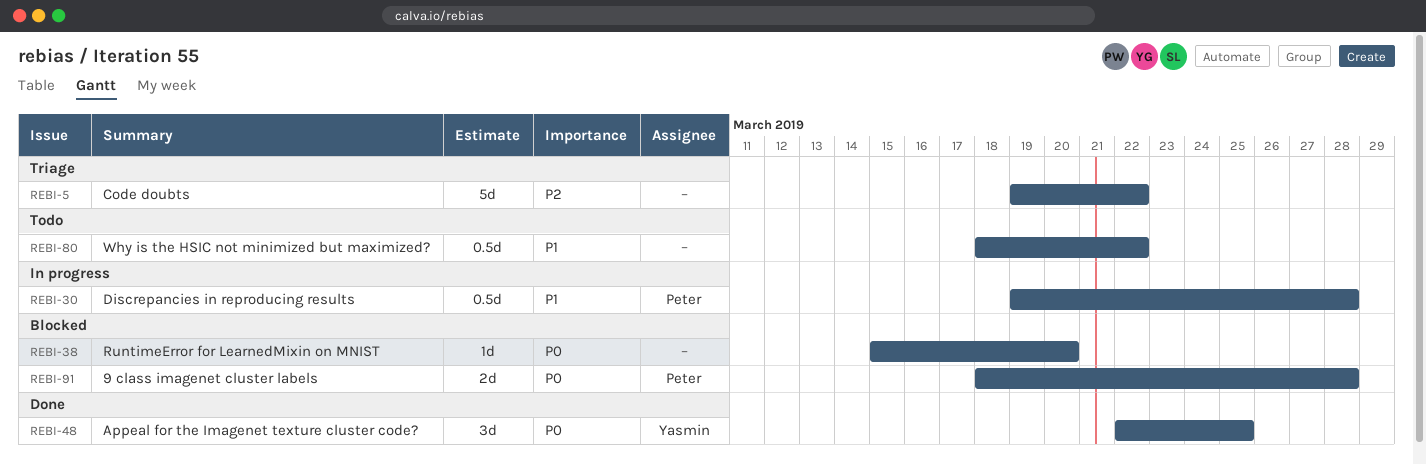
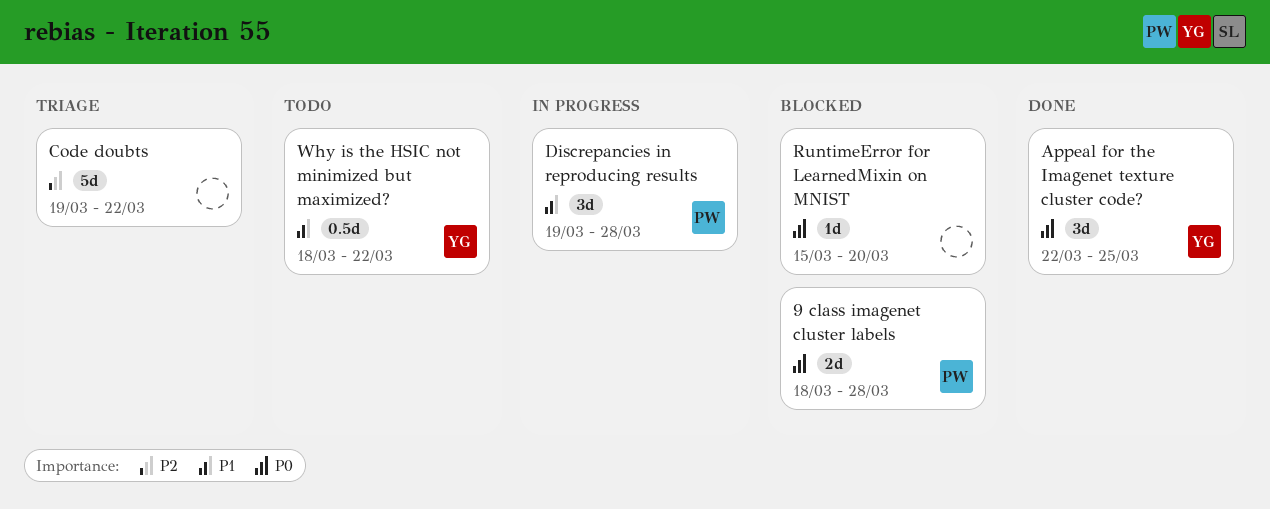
Discrepancies in reproducing results, estimate: 0.5d -> 3d
Why is the HSIC not minimized but maximized?, owner: none -> Yasmin

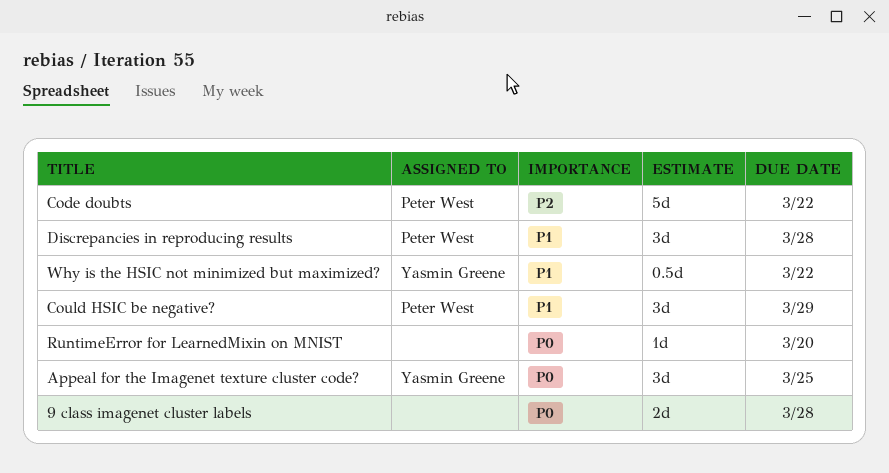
9 class imagenet cluster labels, owner: Peter West -> none
Code doubts, owner: none -> Peter West
Could HSIC be negative?: none -> present

